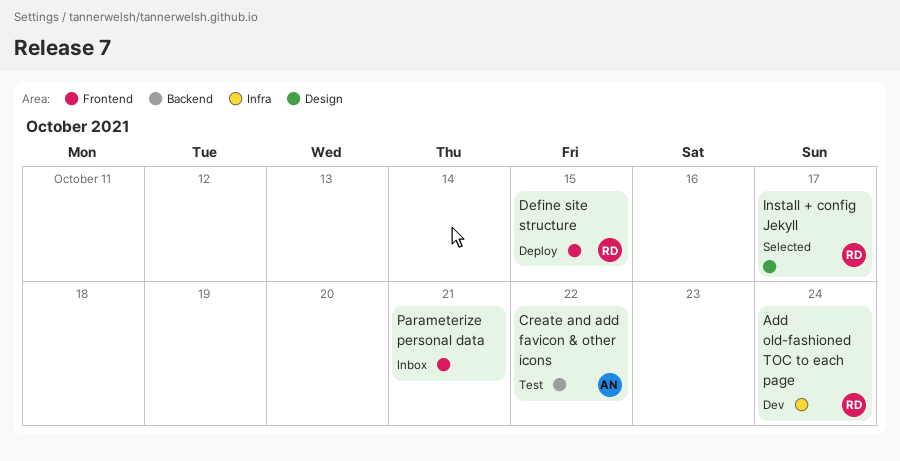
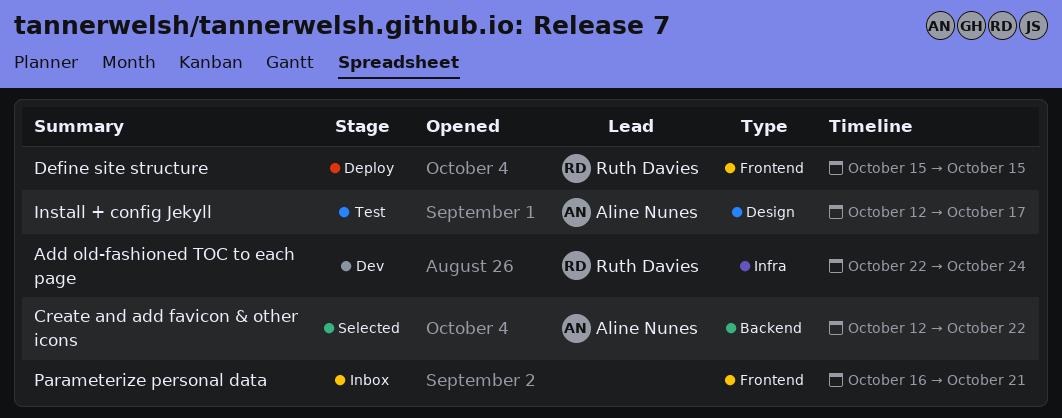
Create and add favicon & other icons, status: Test -> Selected
Install + config Jekyll, status: Selected -> Test
Install + config Jekyll, owner: Ruth Davies -> Aline Nunes

